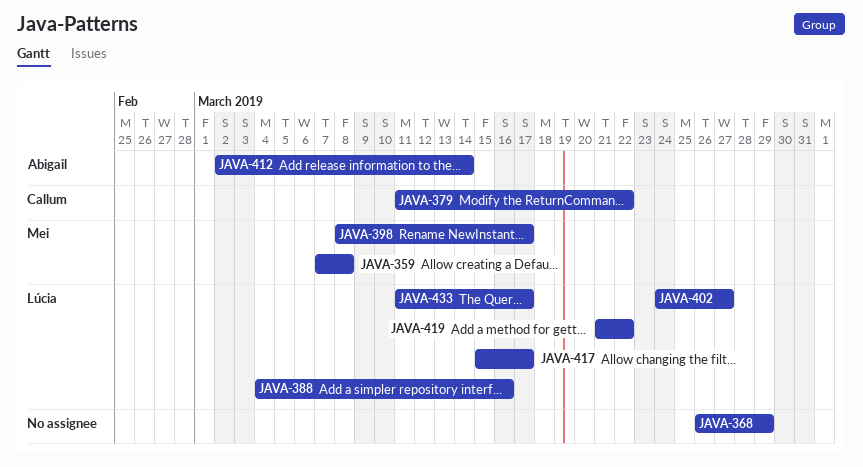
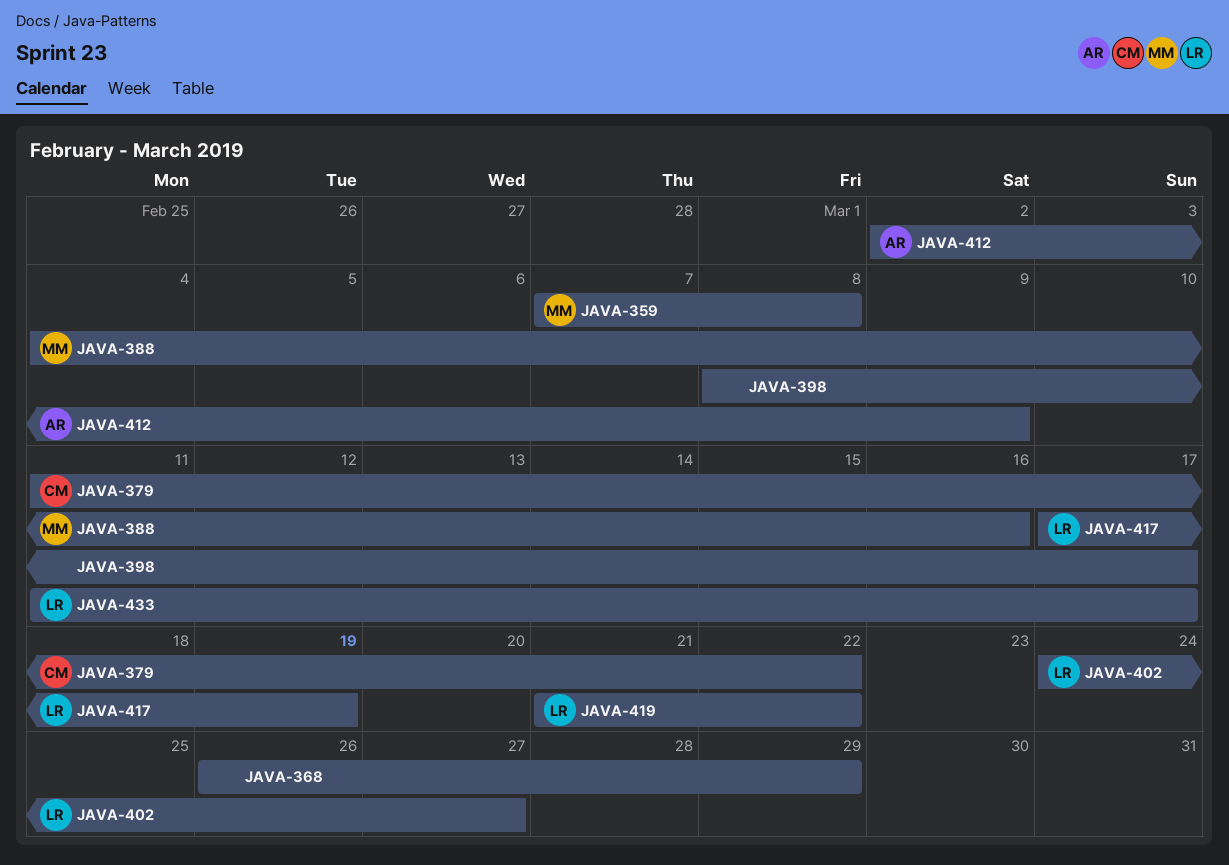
JAVA-388, owner: Lúcia -> Mei
JAVA-398, owner: Mei -> none
JAVA-412, due: Mar 14 -> Mar 9
JAVA-417, start: Mar 15 -> Mar 17
JAVA-417, due: Mar 17 -> Mar 19

